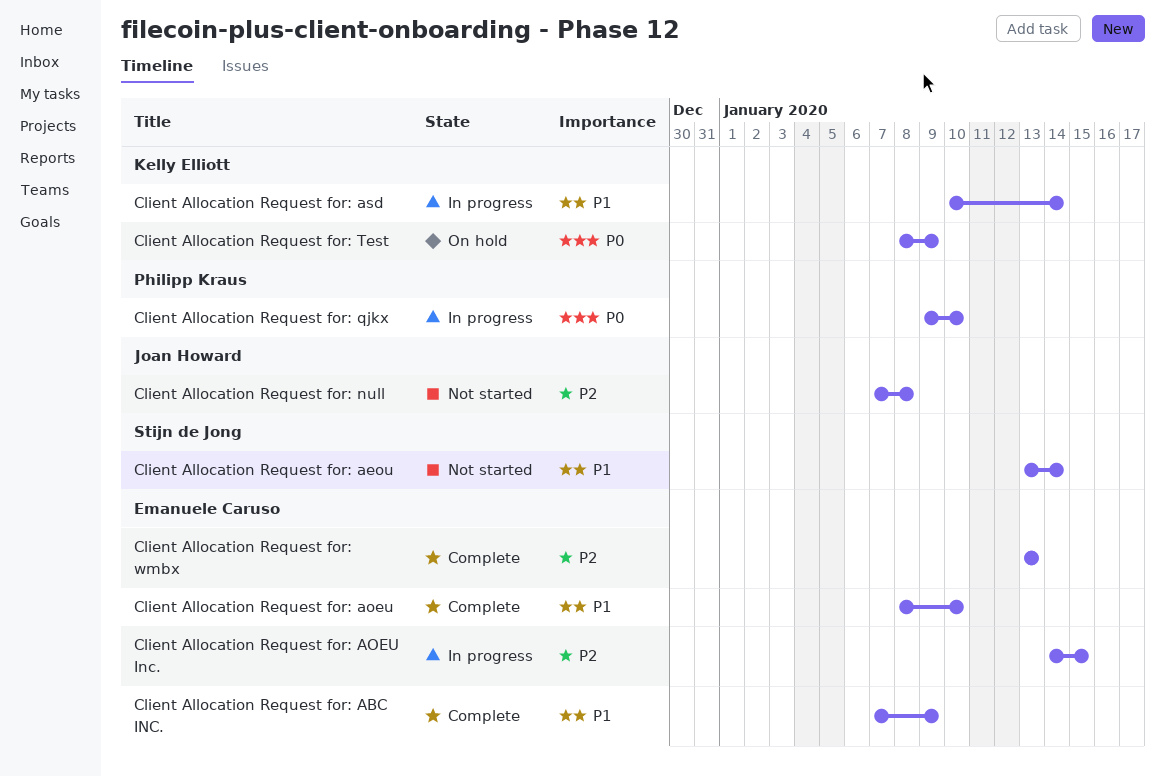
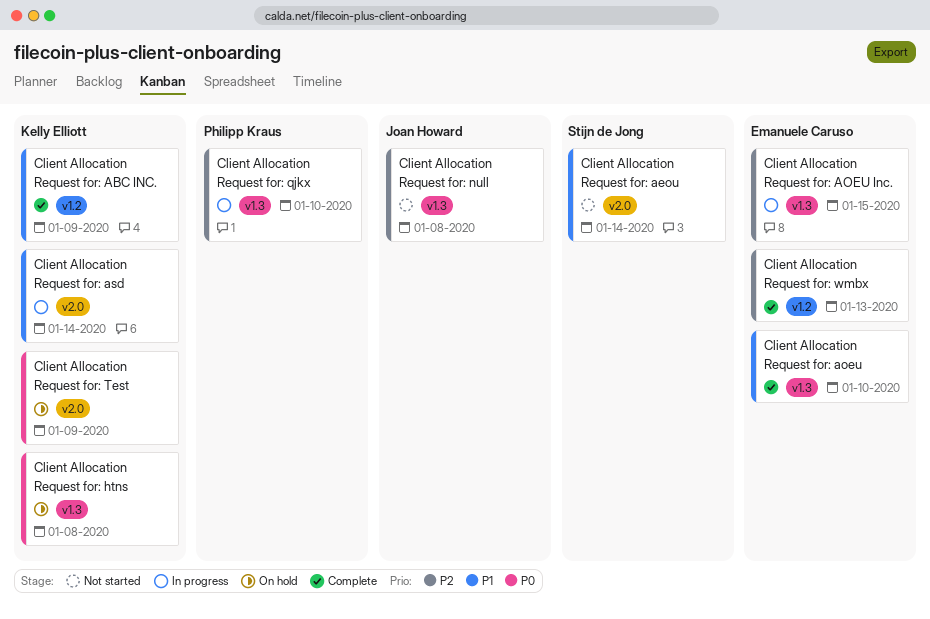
Client Allocation Request for: ABC INC., owner: Emanuele Caruso -> Kelly Elliott
Client Allocation Request for: htns: none -> present
Client Allocation Request for: qjkx, priority: P0 -> P2

